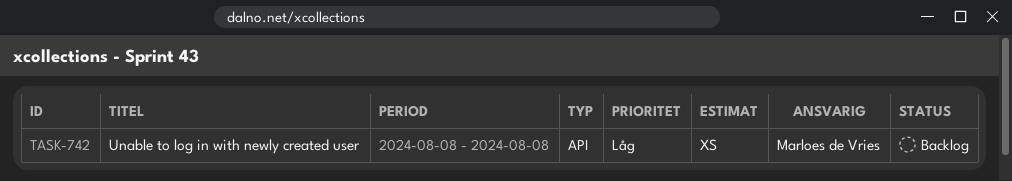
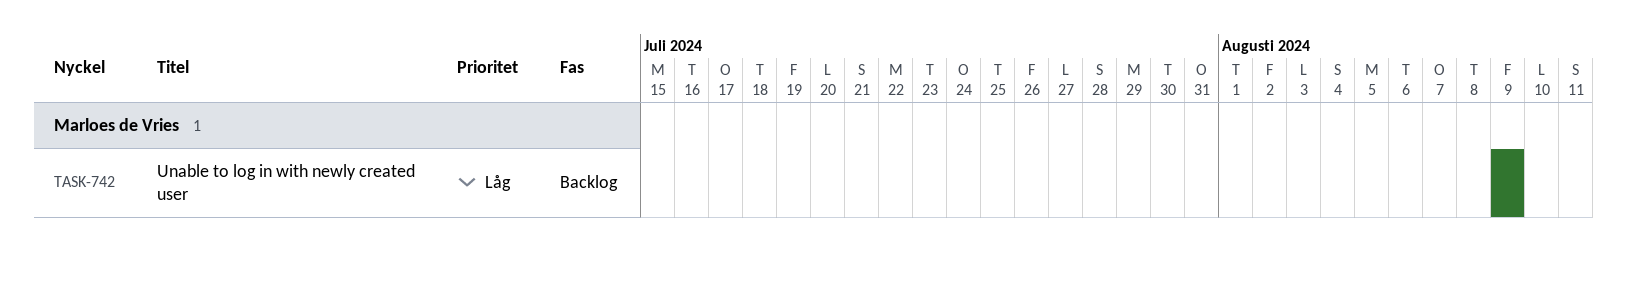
TASK-742, start: Aug 8 -> Aug 9
TASK-742, due: Aug 8 -> Aug 9

